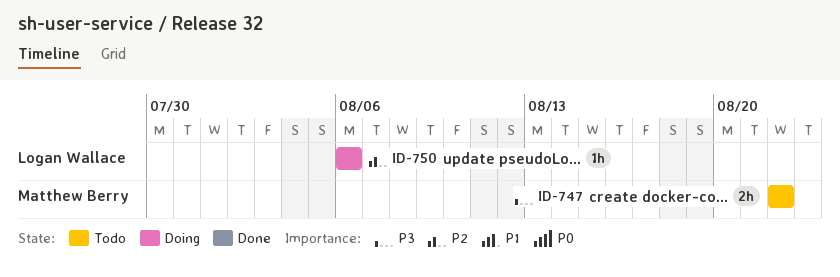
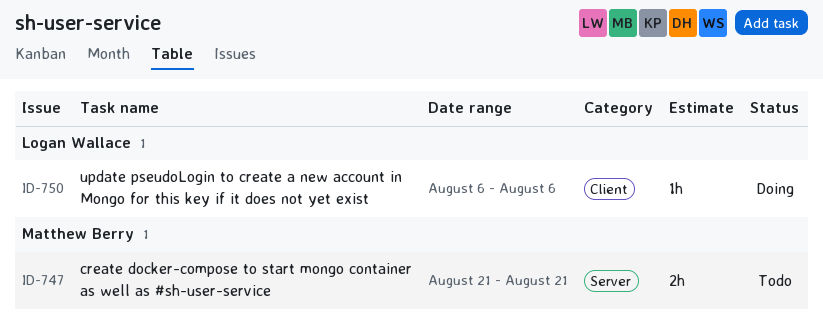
ID-747, start: Aug 22 -> Aug 21
ID-747, due: Aug 22 -> Aug 21

